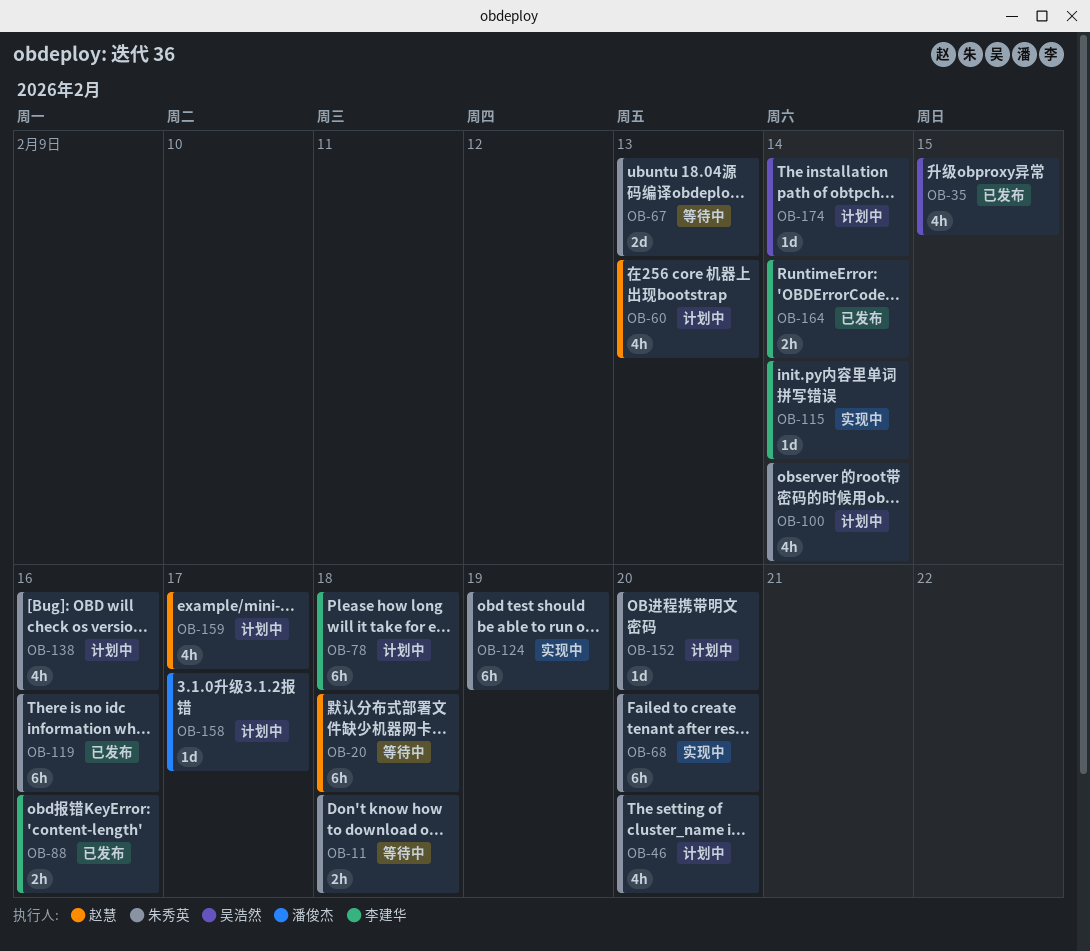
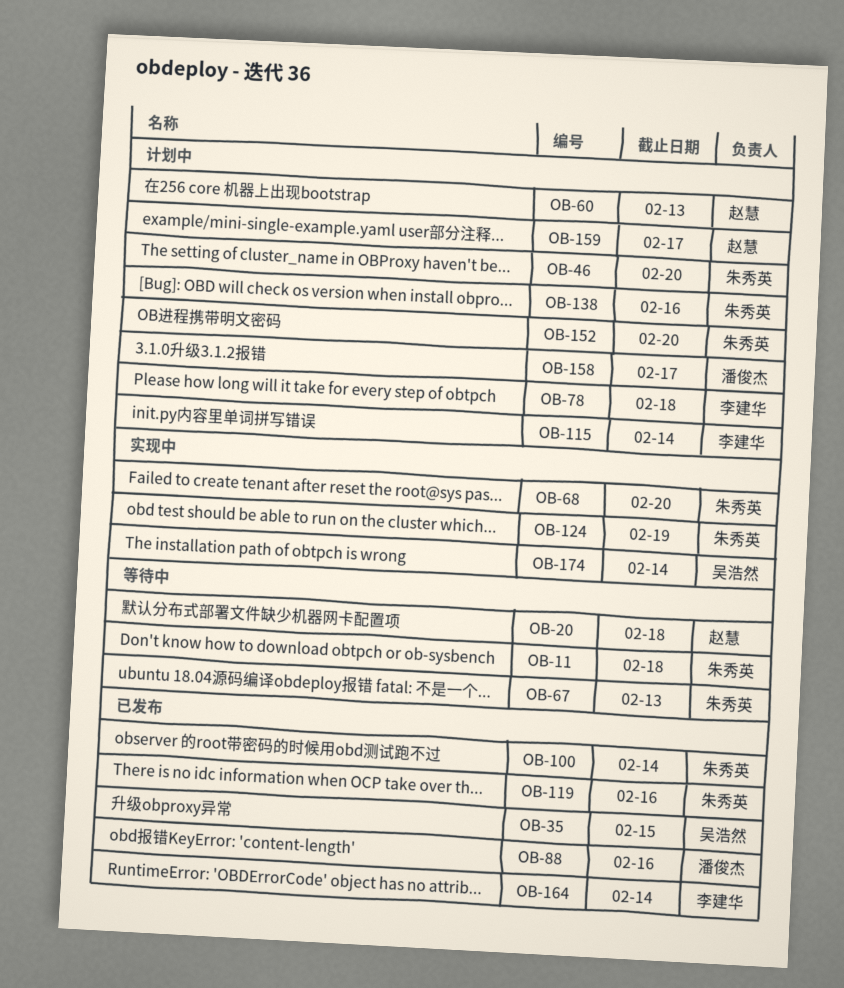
OB-88, owner: 李建华 -> 潘俊杰
OB-100, status: 计划中 -> 已发布
OB-115, status: 实现中 -> 计划中
OB-174, status: 计划中 -> 实现中

